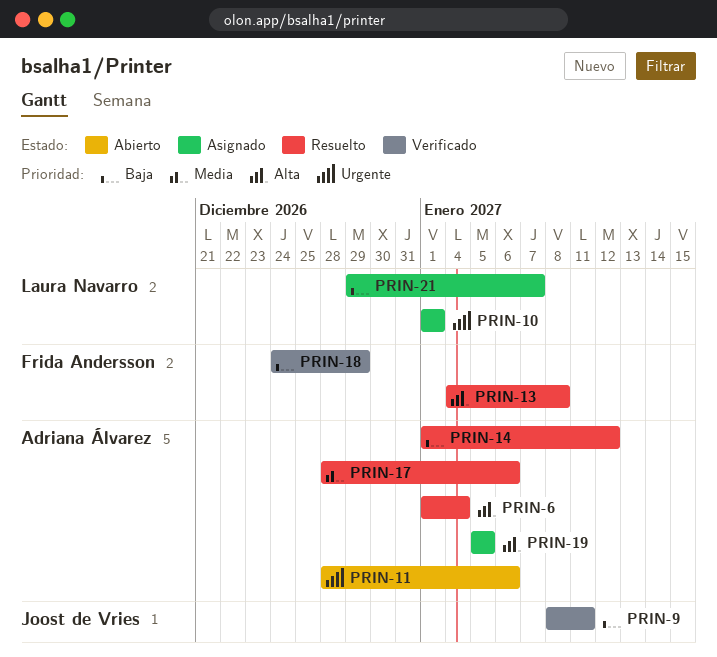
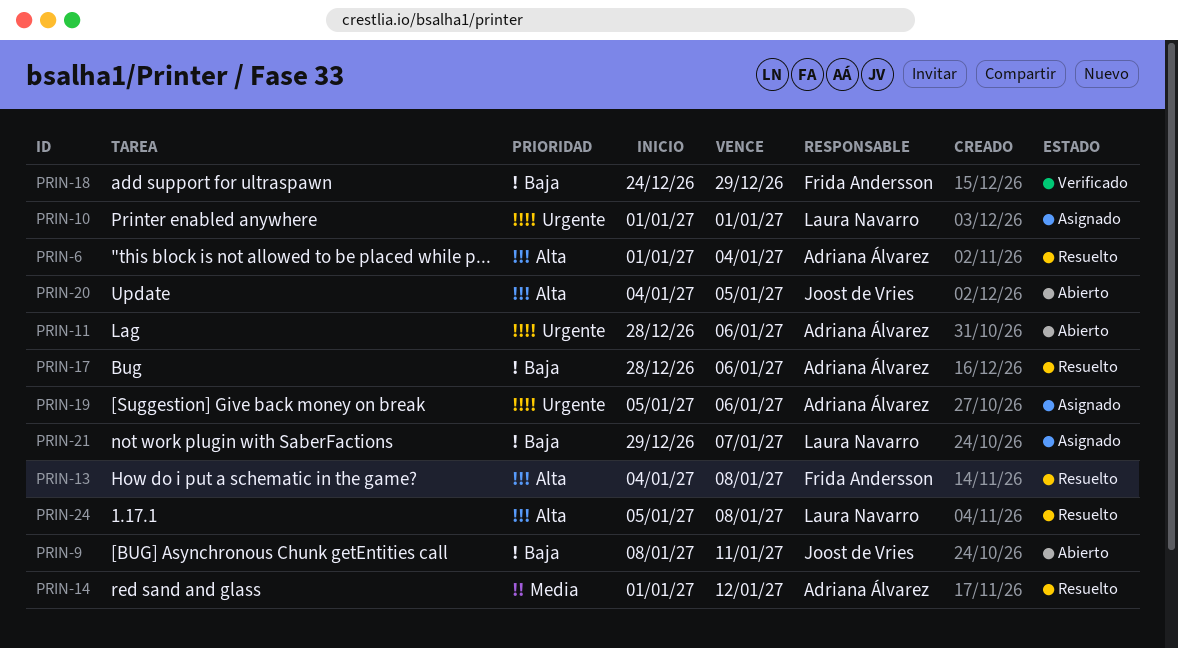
PRIN-9, status: Verificado -> Abierto
PRIN-14, priority: Baja -> Media
PRIN-17, priority: Media -> Baja
PRIN-19, priority: Alta -> Urgente
PRIN-19, due: Jan 5 -> Jan 6
PRIN-20: none -> present
PRIN-24: none -> present

